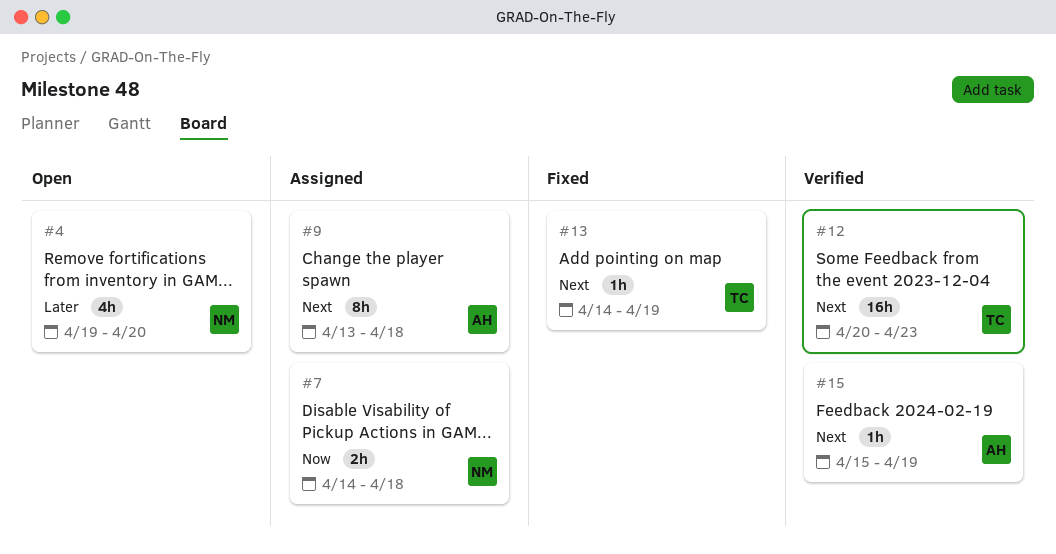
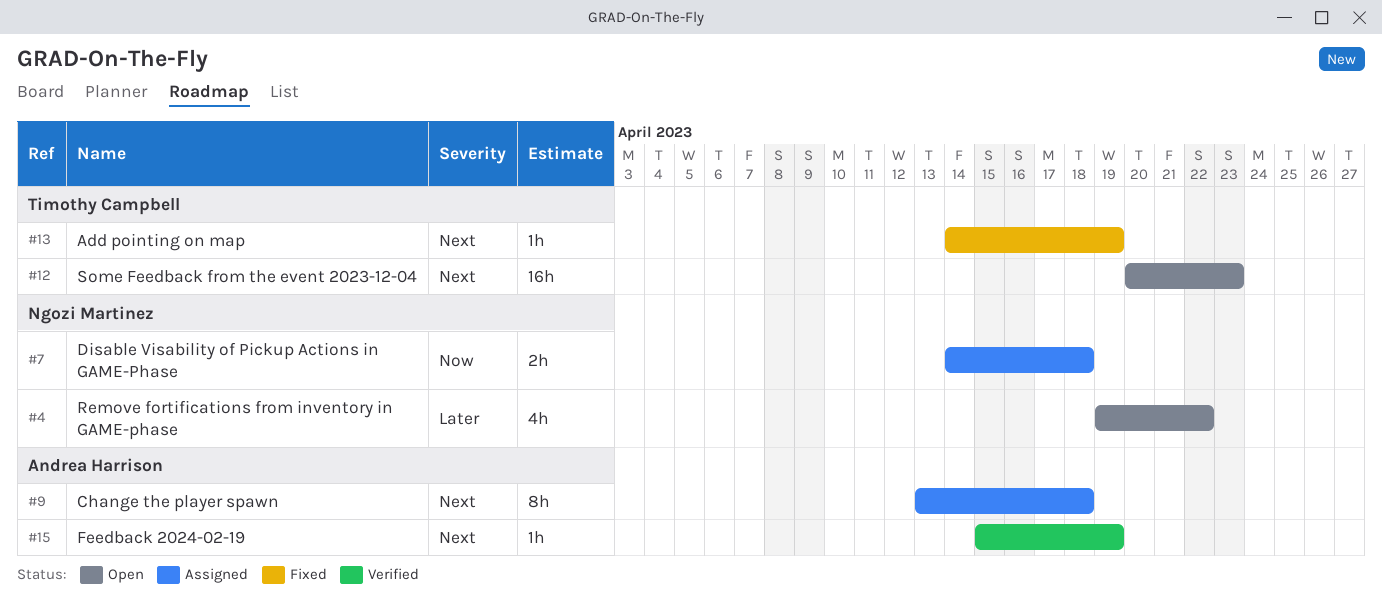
#4, due: Apr 20 -> Apr 22
#12, status: Verified -> Open

